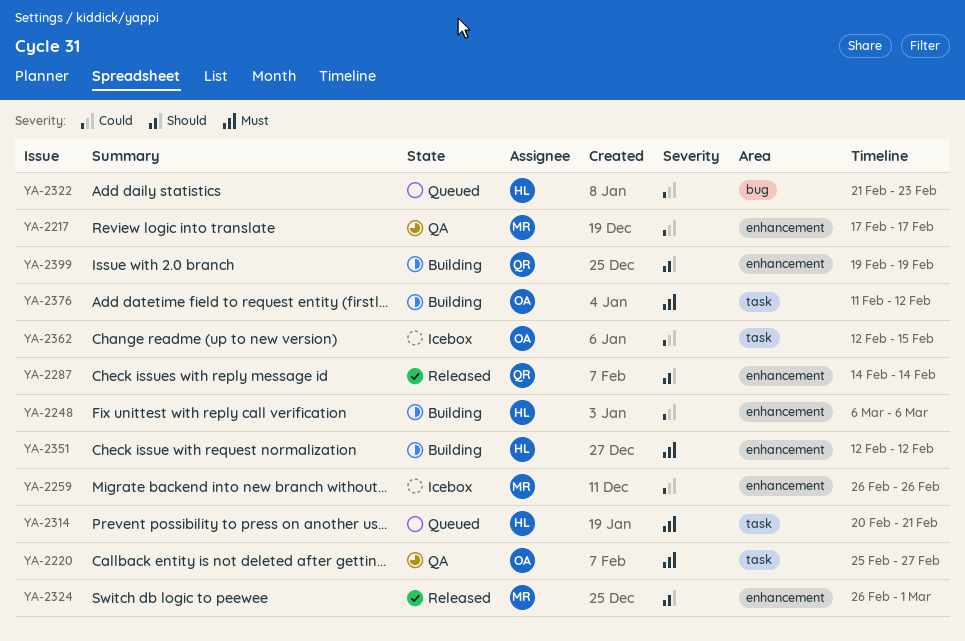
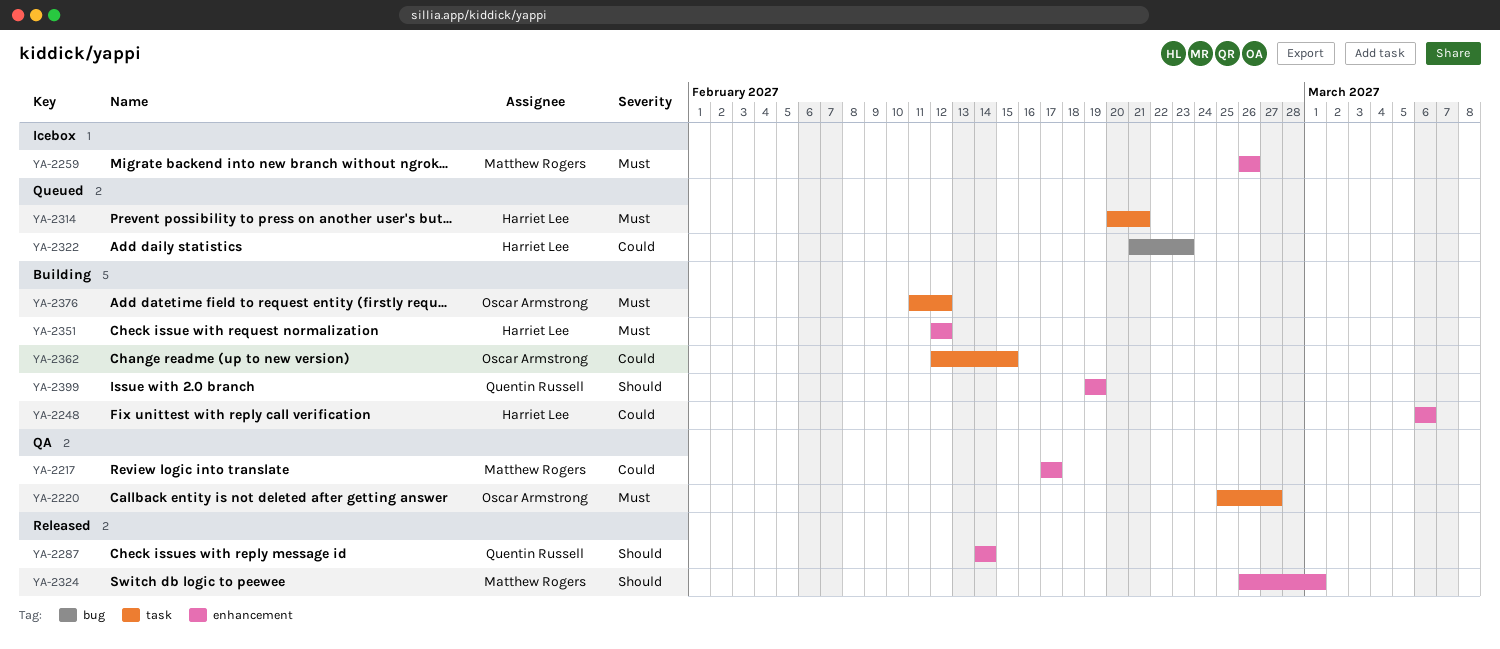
YA-2259, priority: Could -> Must
YA-2362, status: Icebox -> Building

